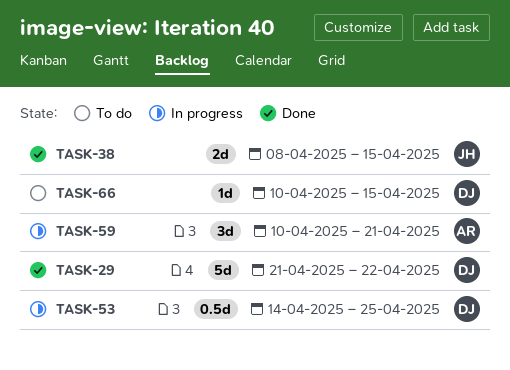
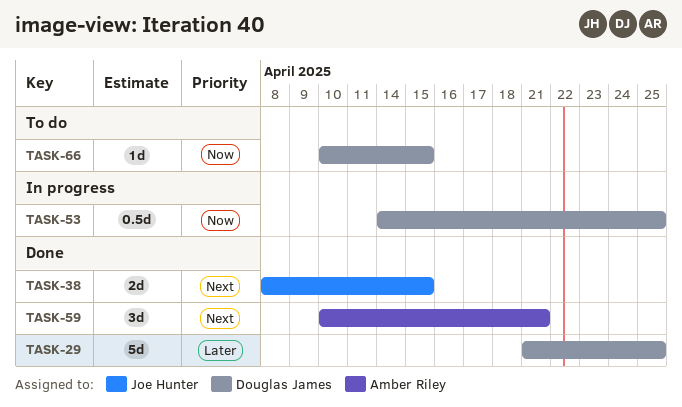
TASK-29, due: Apr 22 -> Apr 25
TASK-59, status: In progress -> Done

